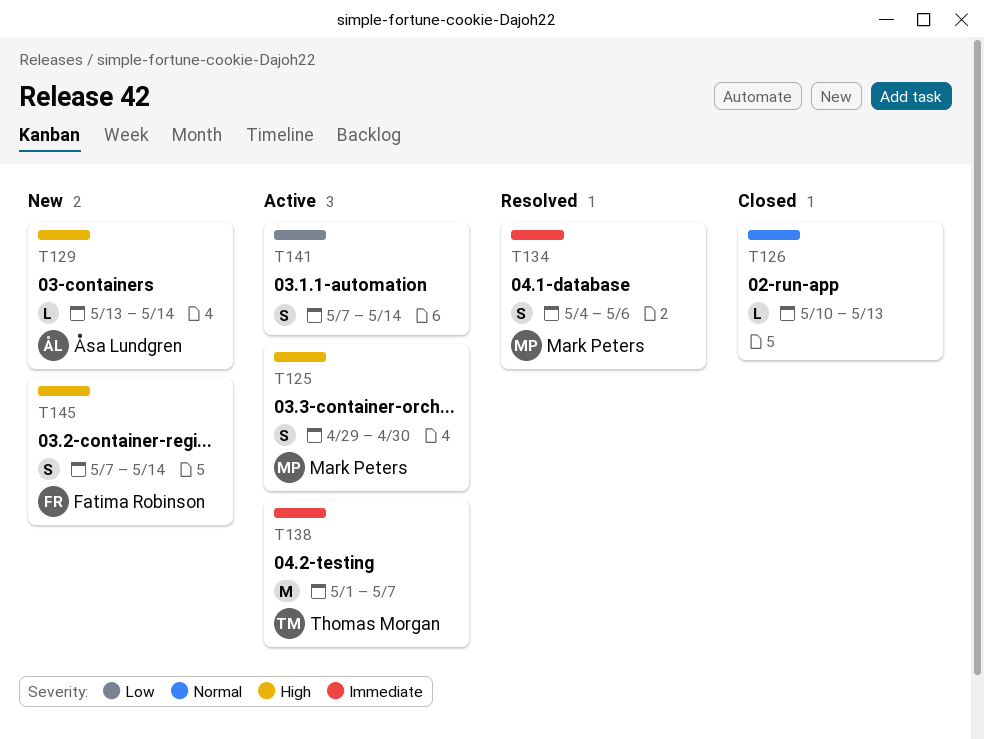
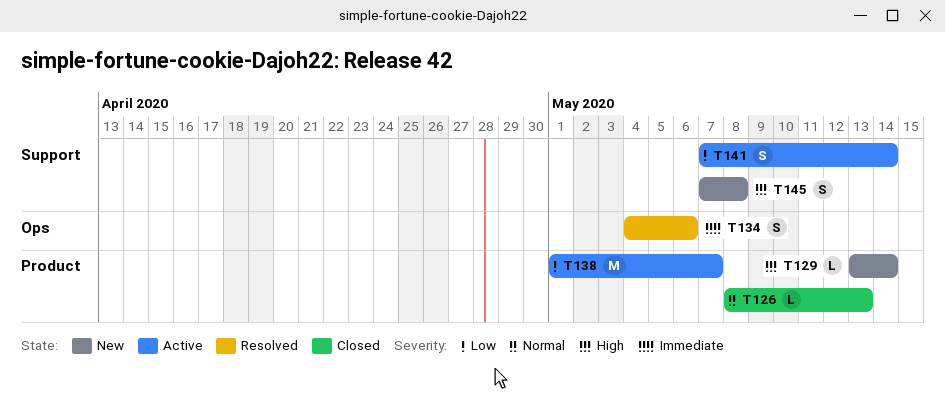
T125: present -> none
T126, start: May 10 -> May 8
T138, priority: Immediate -> Low
T145, due: May 14 -> May 8

